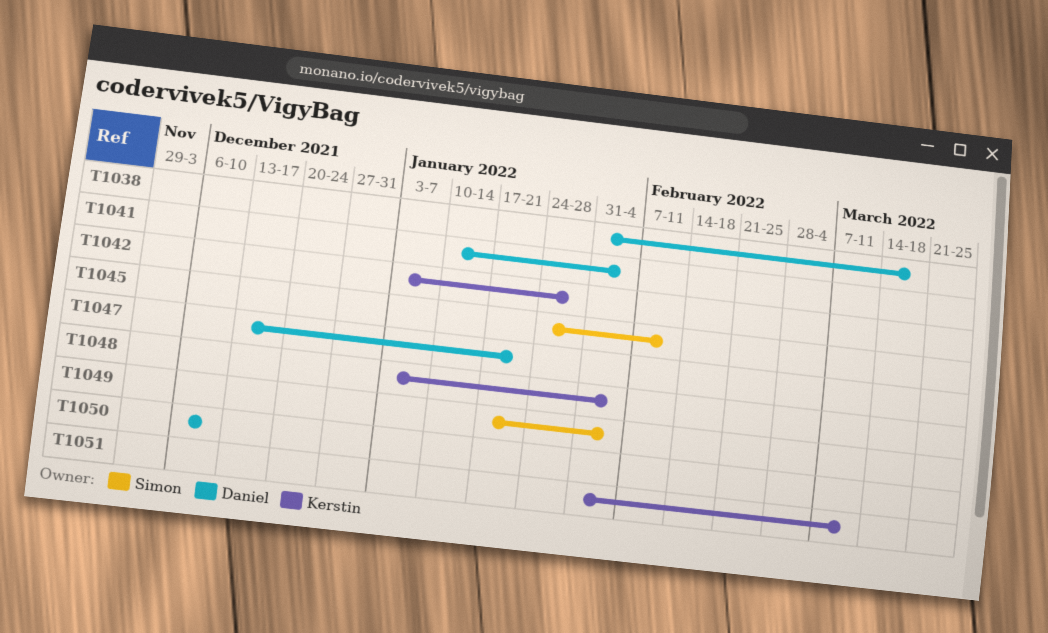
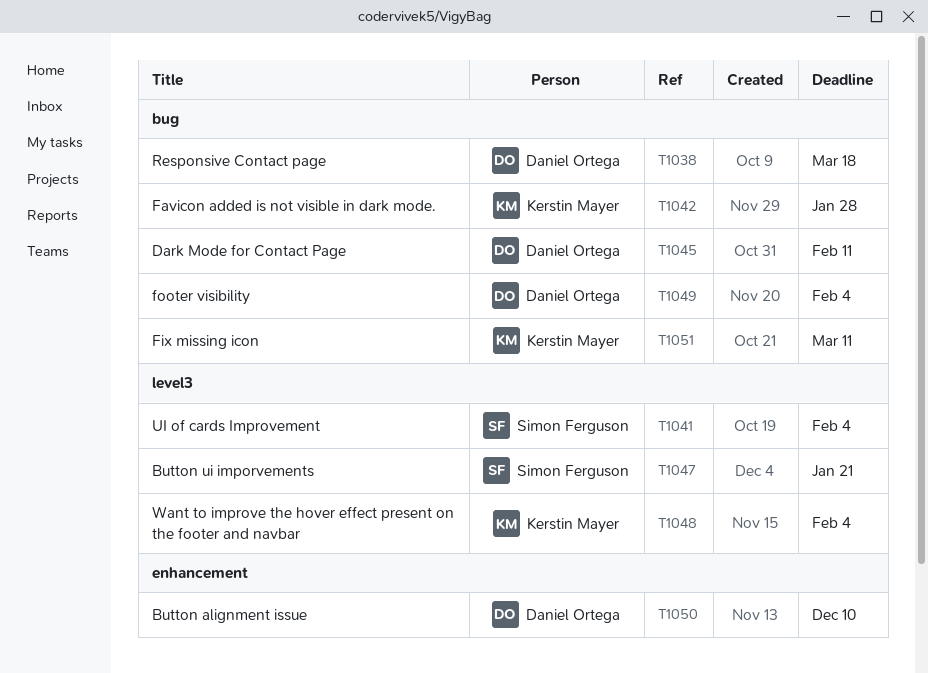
T1041, owner: Daniel Ortega -> Simon Ferguson
T1045, owner: Simon Ferguson -> Daniel Ortega
T1047, owner: Daniel Ortega -> Simon Ferguson
T1049, owner: Simon Ferguson -> Daniel Ortega

